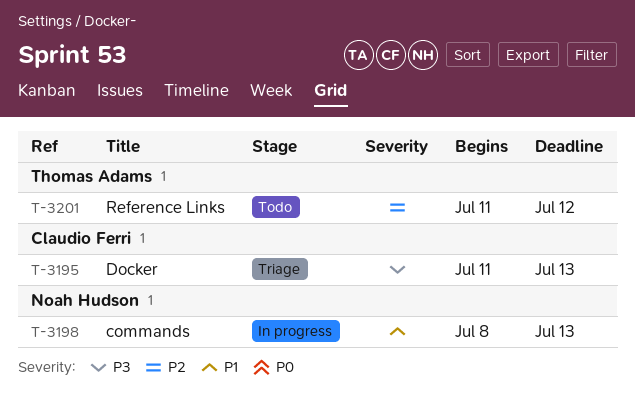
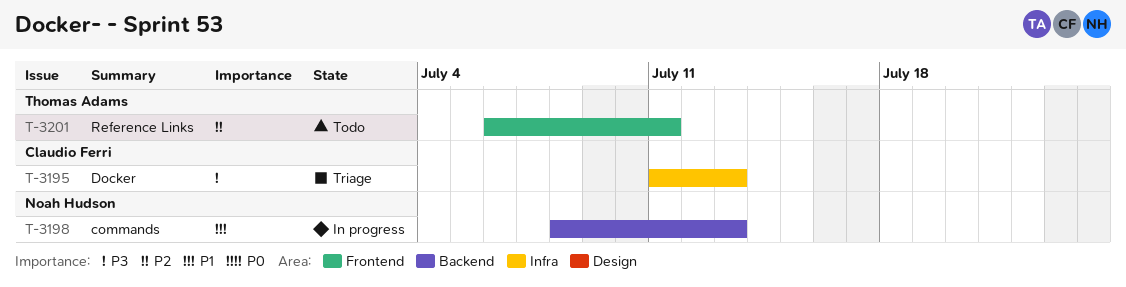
T-3201, start: Jul 11 -> Jul 6
T-3201, due: Jul 12 -> Jul 11

